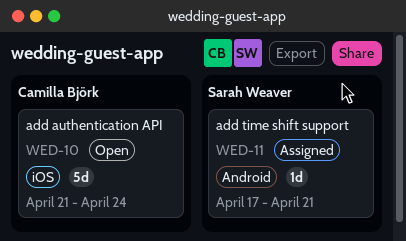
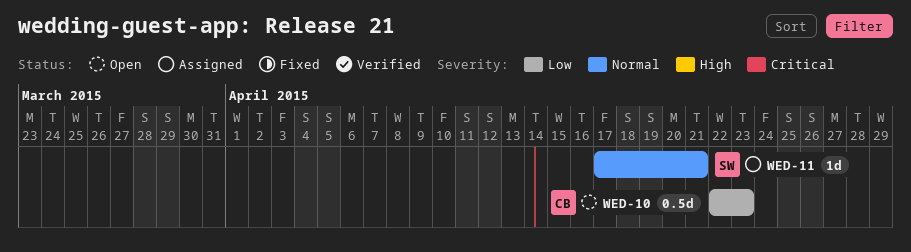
WED-10, estimate: 5d -> 0.5d
WED-10, start: Apr 21 -> Apr 22
WED-10, due: Apr 24 -> Apr 23

